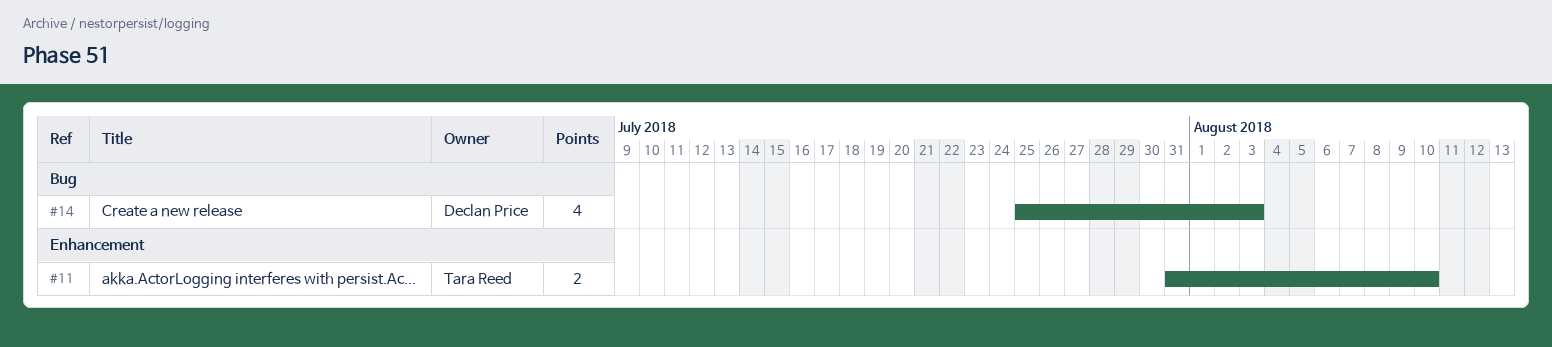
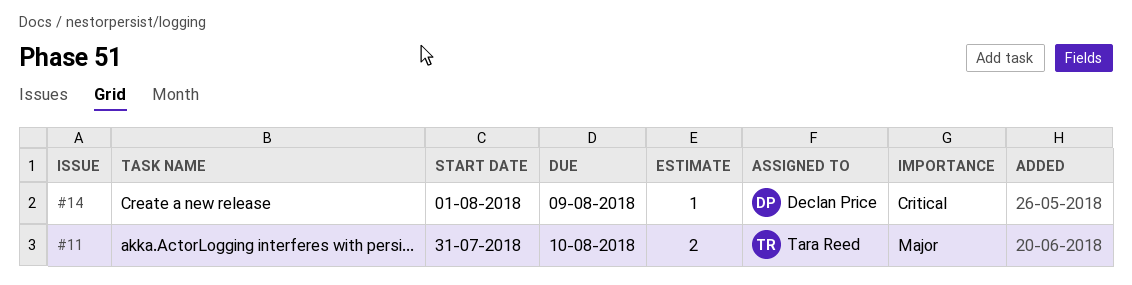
#14, estimate: 4 -> 1
#14, start: Jul 25 -> Aug 1
#14, due: Aug 3 -> Aug 9

